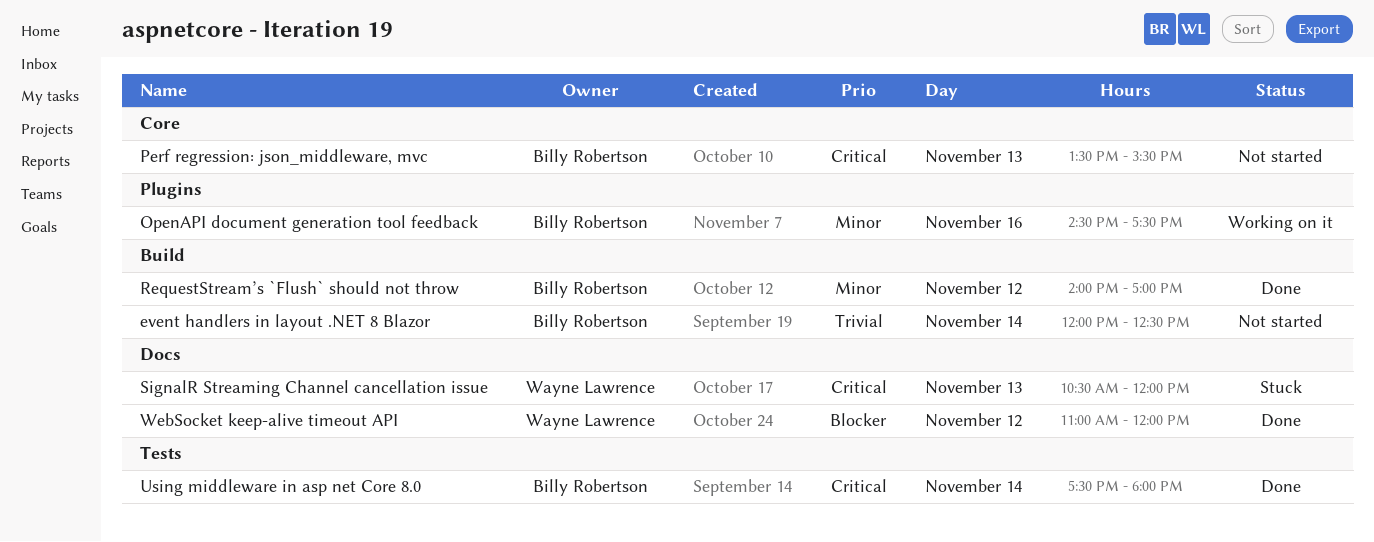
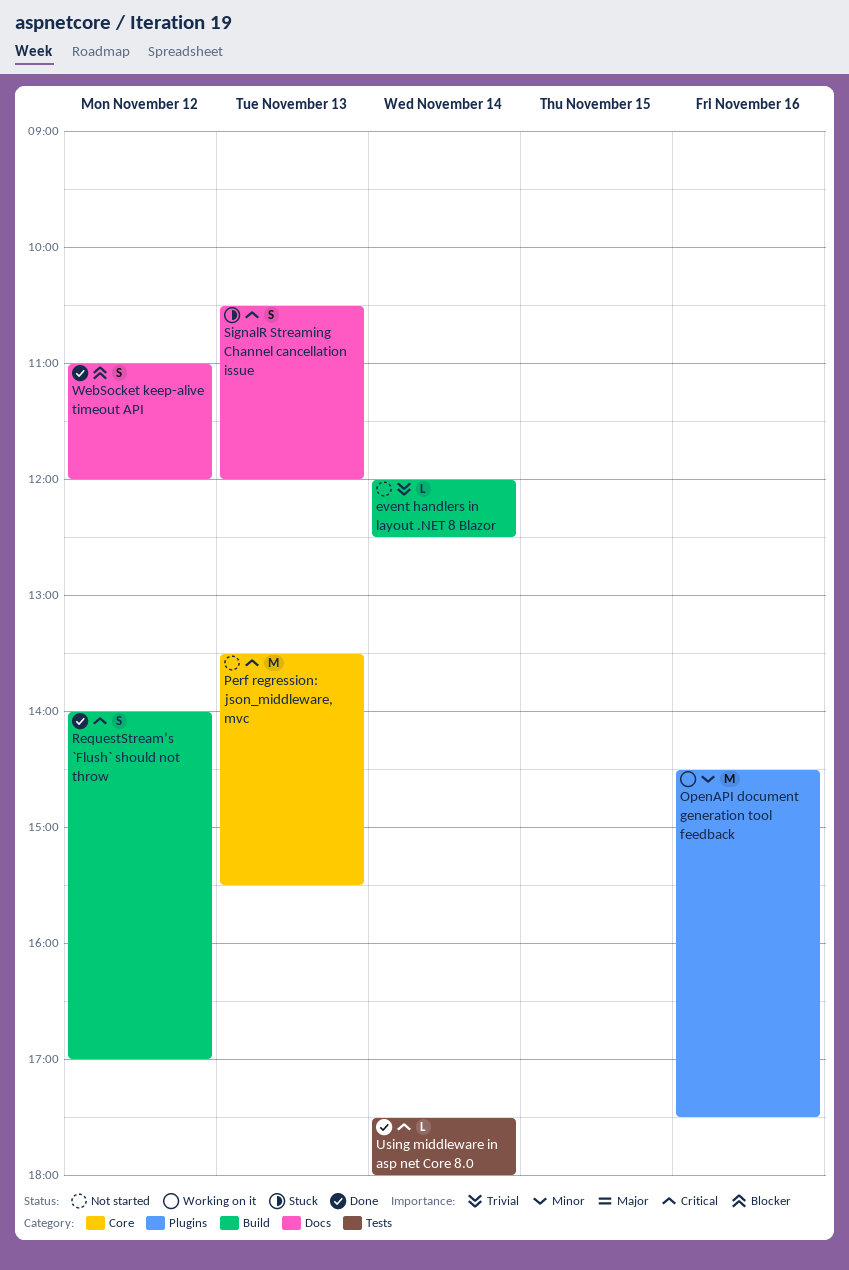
RequestStream’s `Flush` should not throw, priority: Minor -> Critical

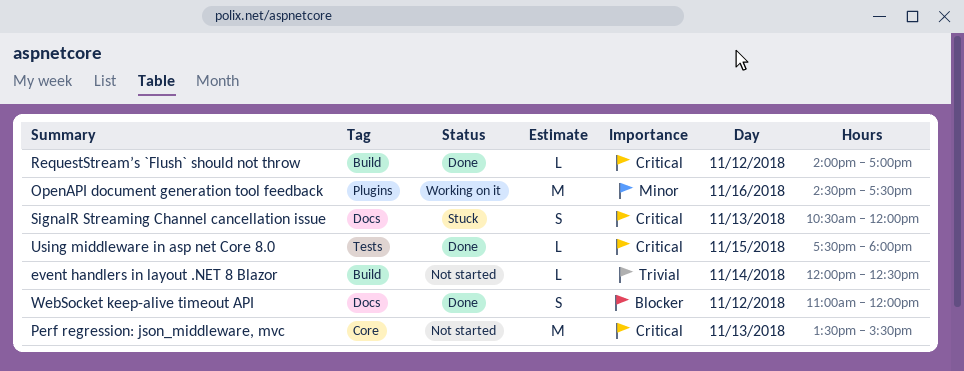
RequestStream’s `Flush` should not throw, estimate: S -> L
Using middleware in asp net Core 8.0, day: Nov 14 -> Nov 15

